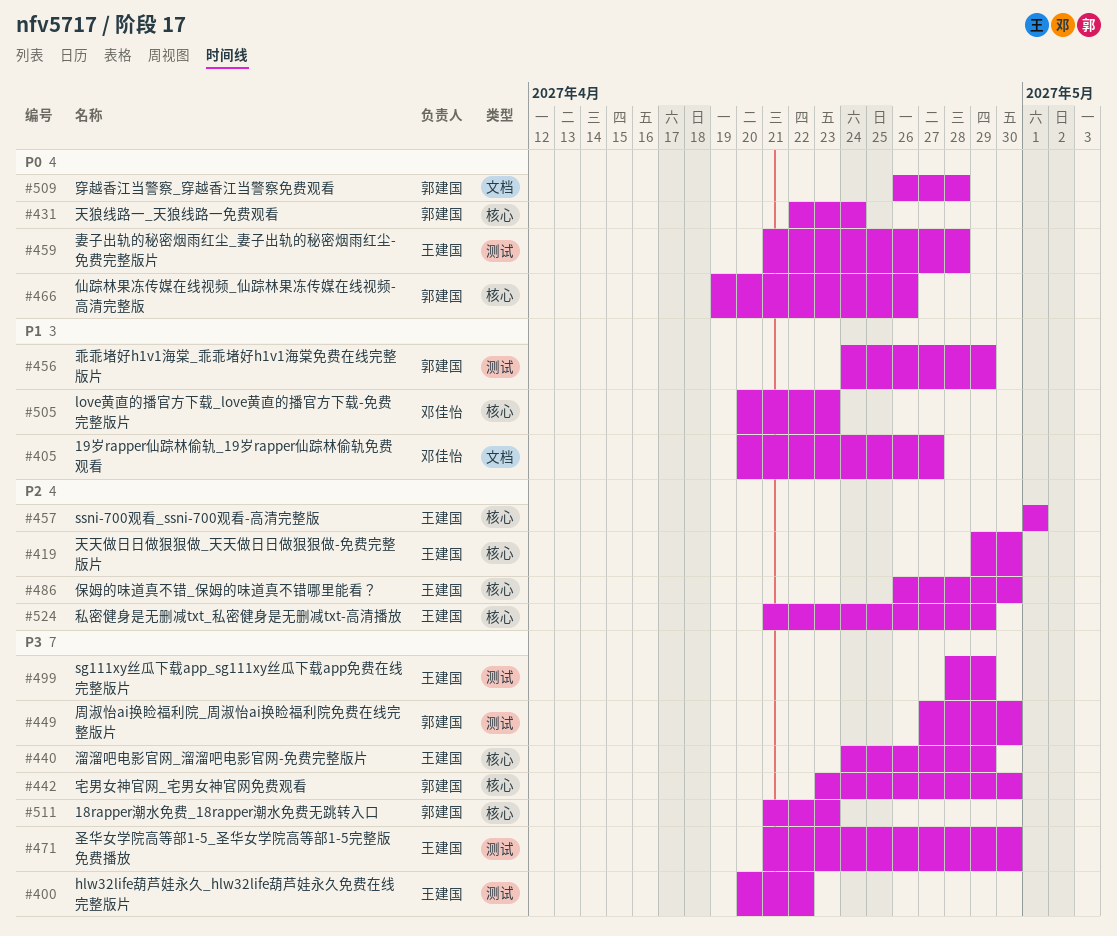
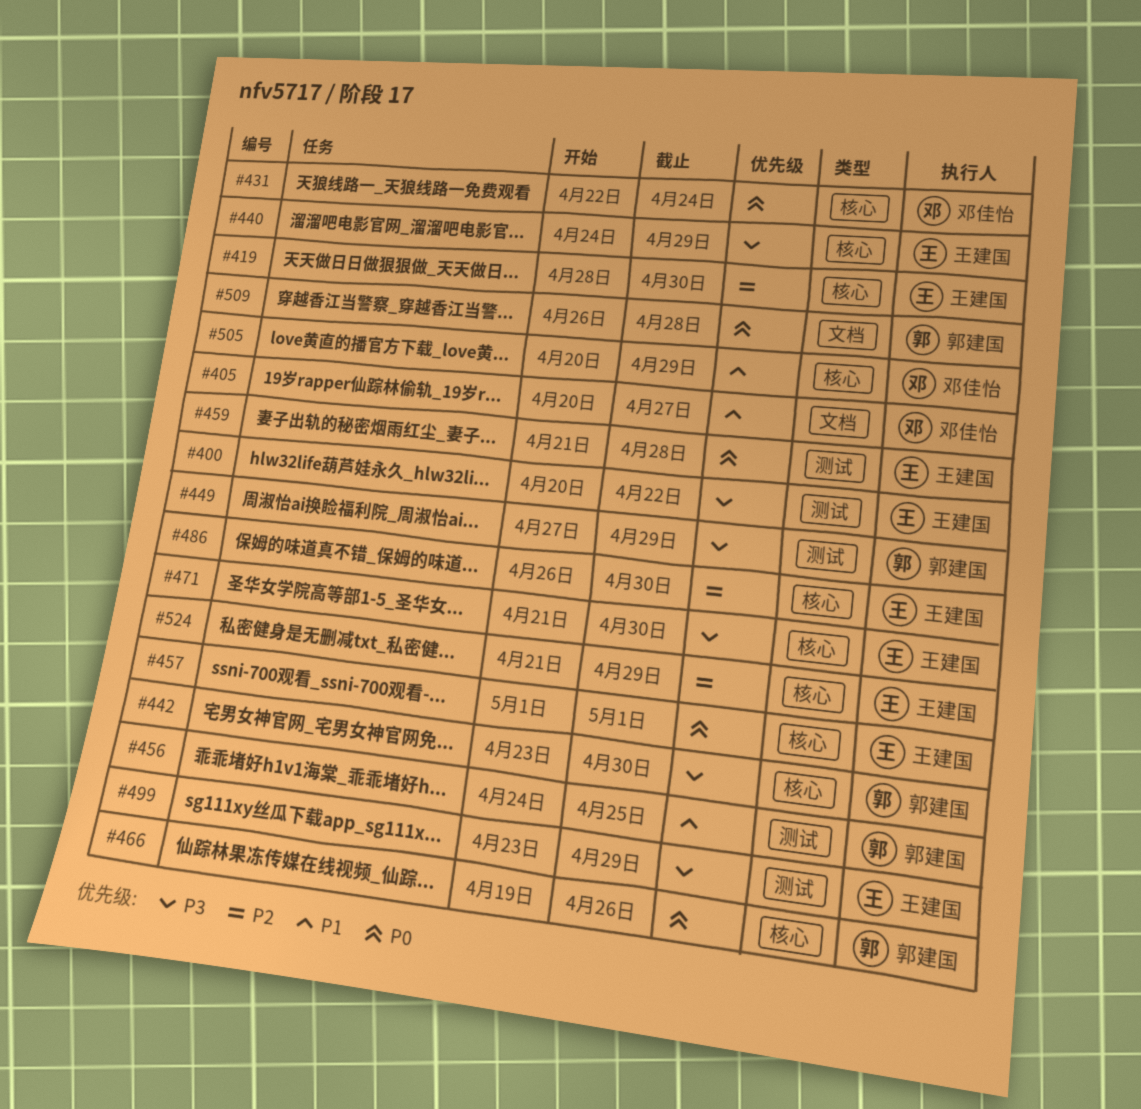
#419, start: Apr 29 -> Apr 28
#431, owner: 郭建国 -> 邓佳怡
#449, due: Apr 30 -> Apr 29
#456, due: Apr 29 -> Apr 25
#457, priority: P2 -> P0
#471, label: 测试 -> 核心
#499, start: Apr 28 -> Apr 23
#505, due: Apr 23 -> Apr 29
#511: present -> none

